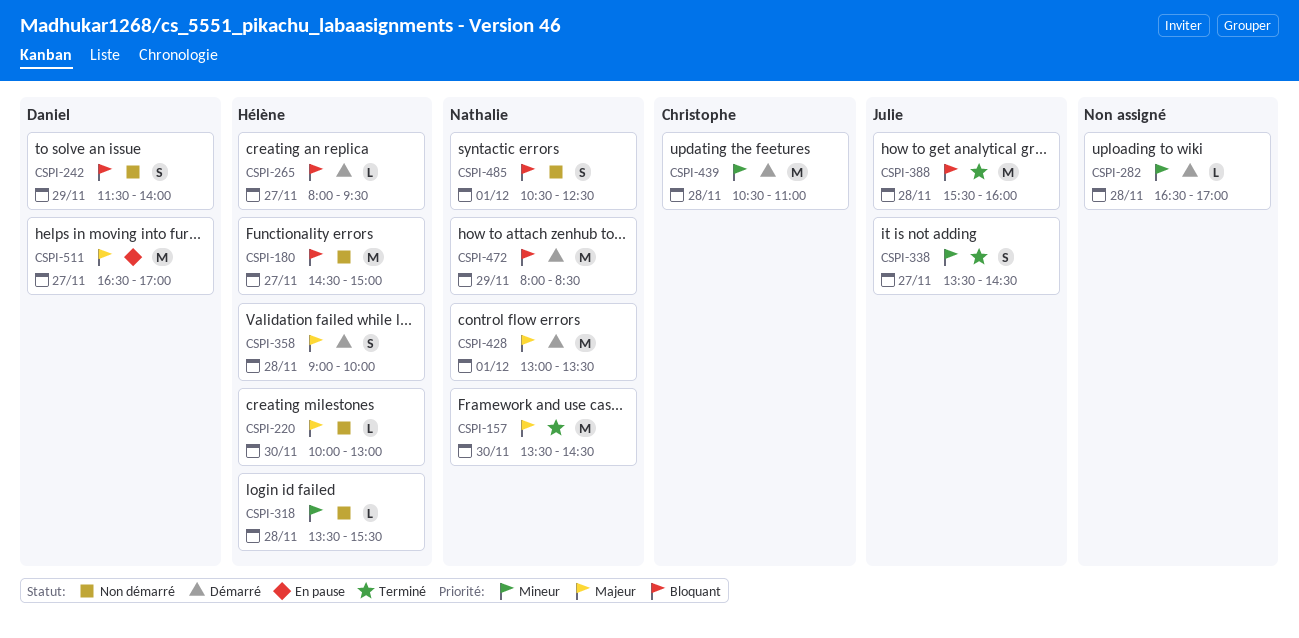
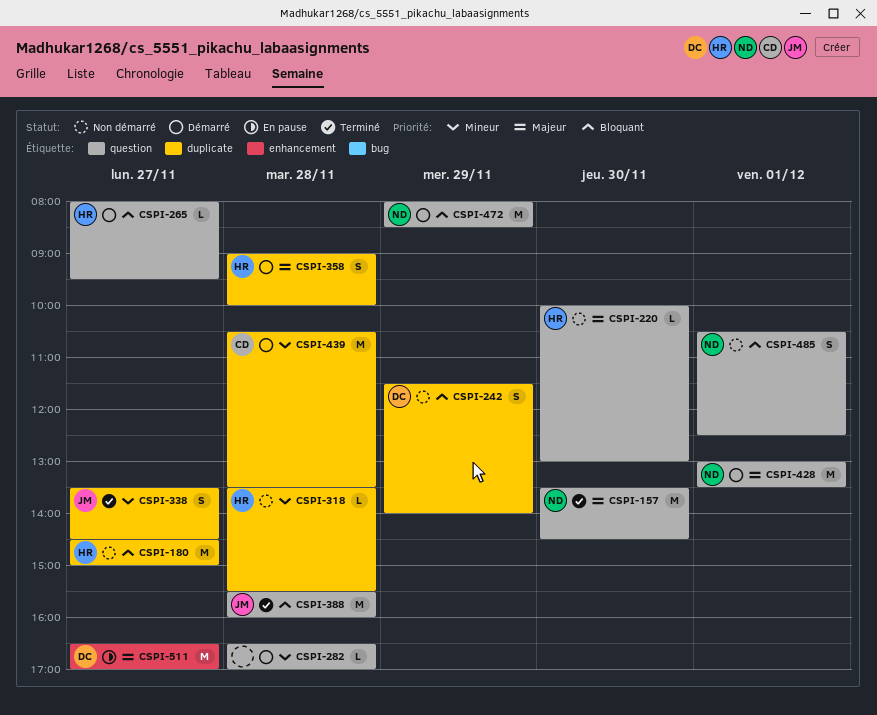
CSPI-439, ends: 11:00 -> 13:30

